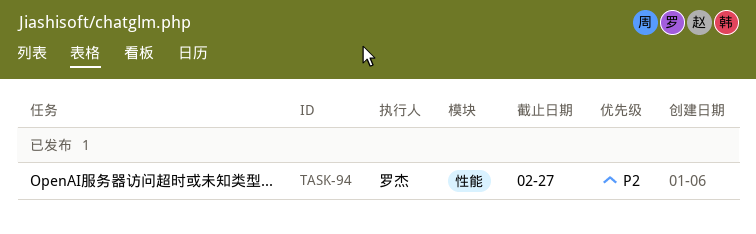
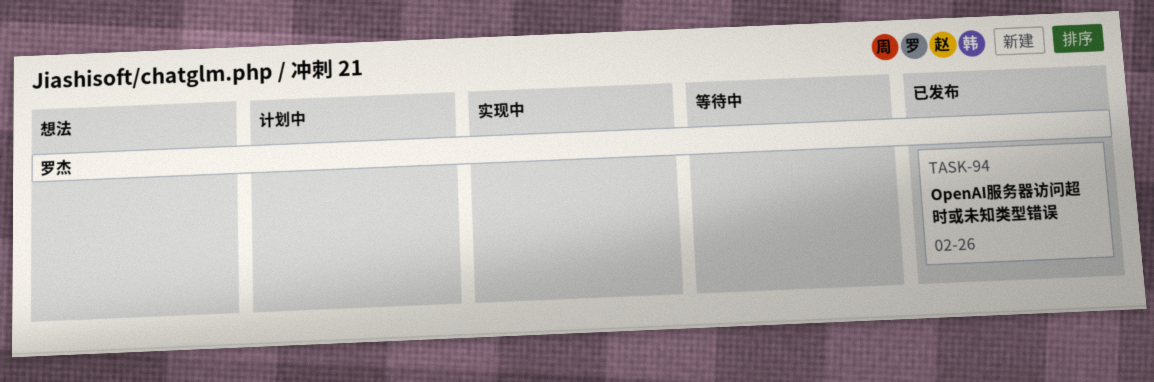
TASK-94, due: Feb 27 -> Feb 26

